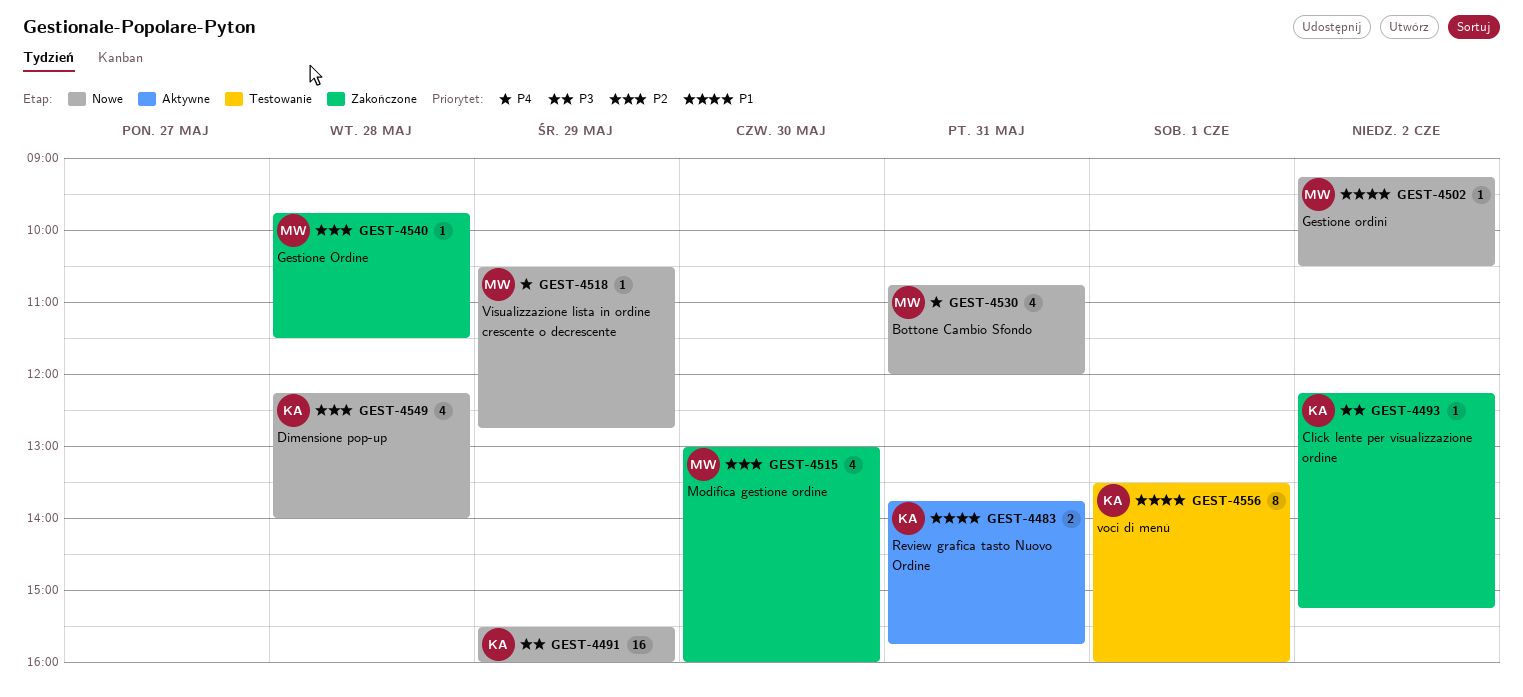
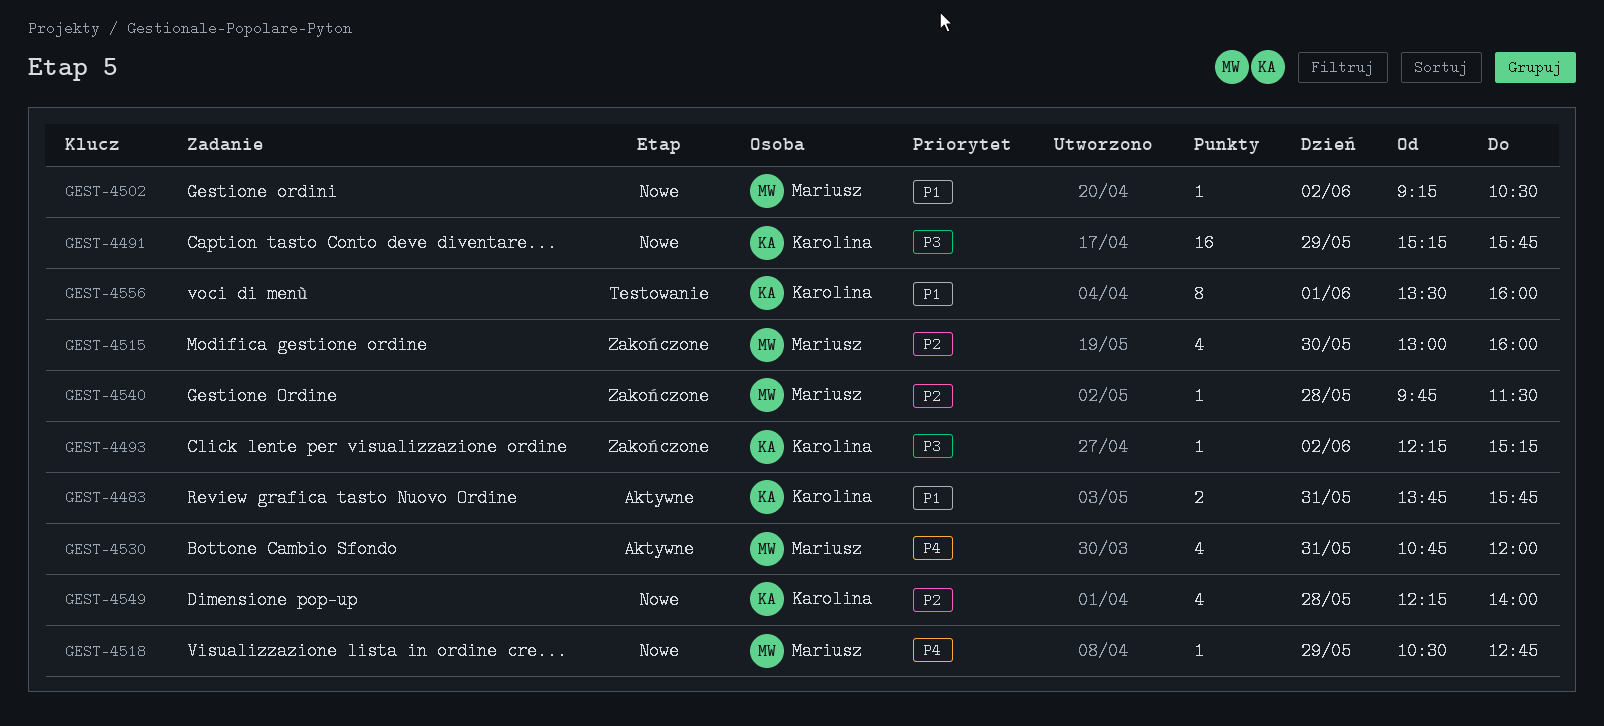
GEST-4491, begins: 15:30 -> 15:15
GEST-4491, ends: 16:00 -> 15:45
GEST-4530, status: Nowe -> Aktywne

